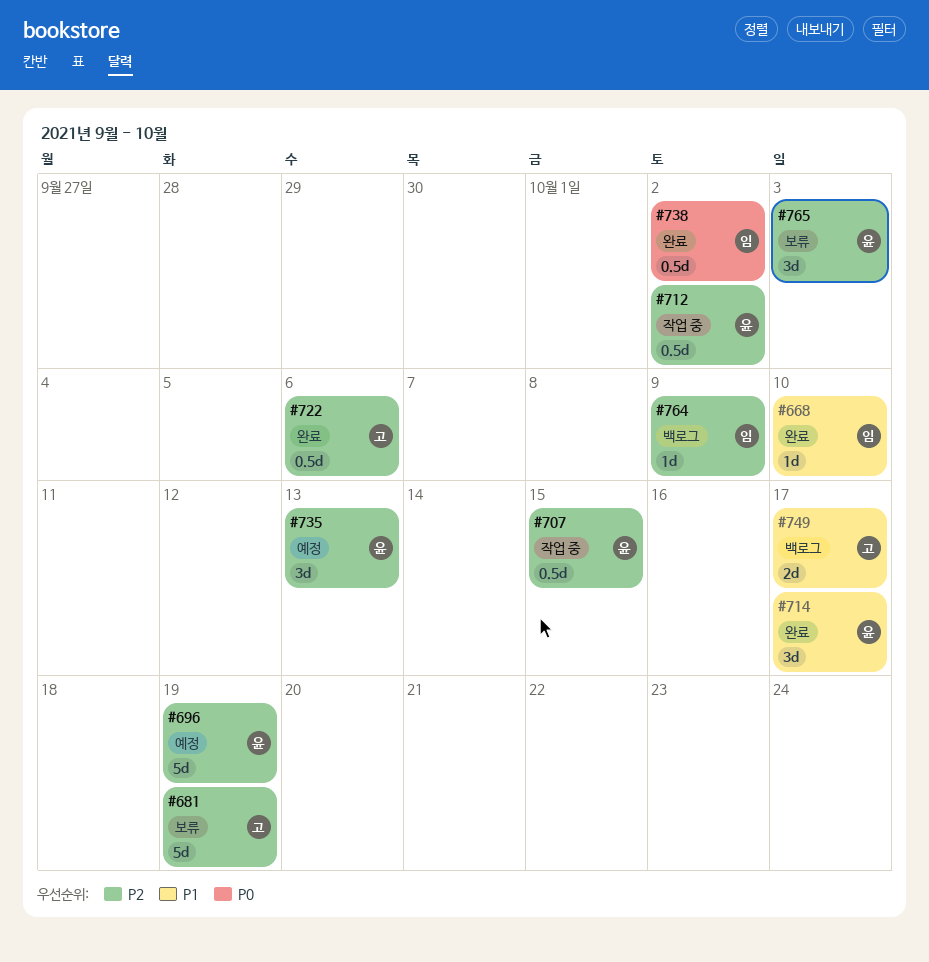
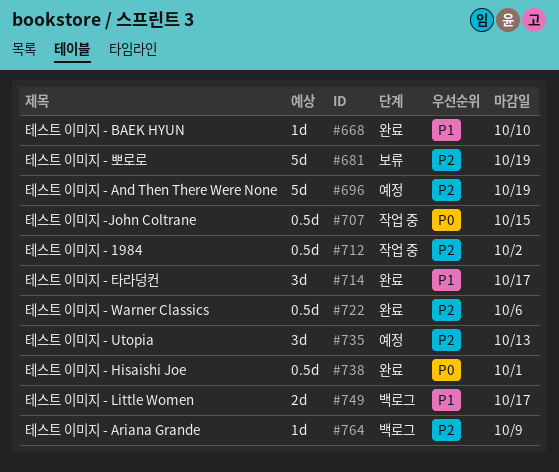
#707, priority: P2 -> P0
#738, due: Oct 2 -> Oct 1
#765: present -> none

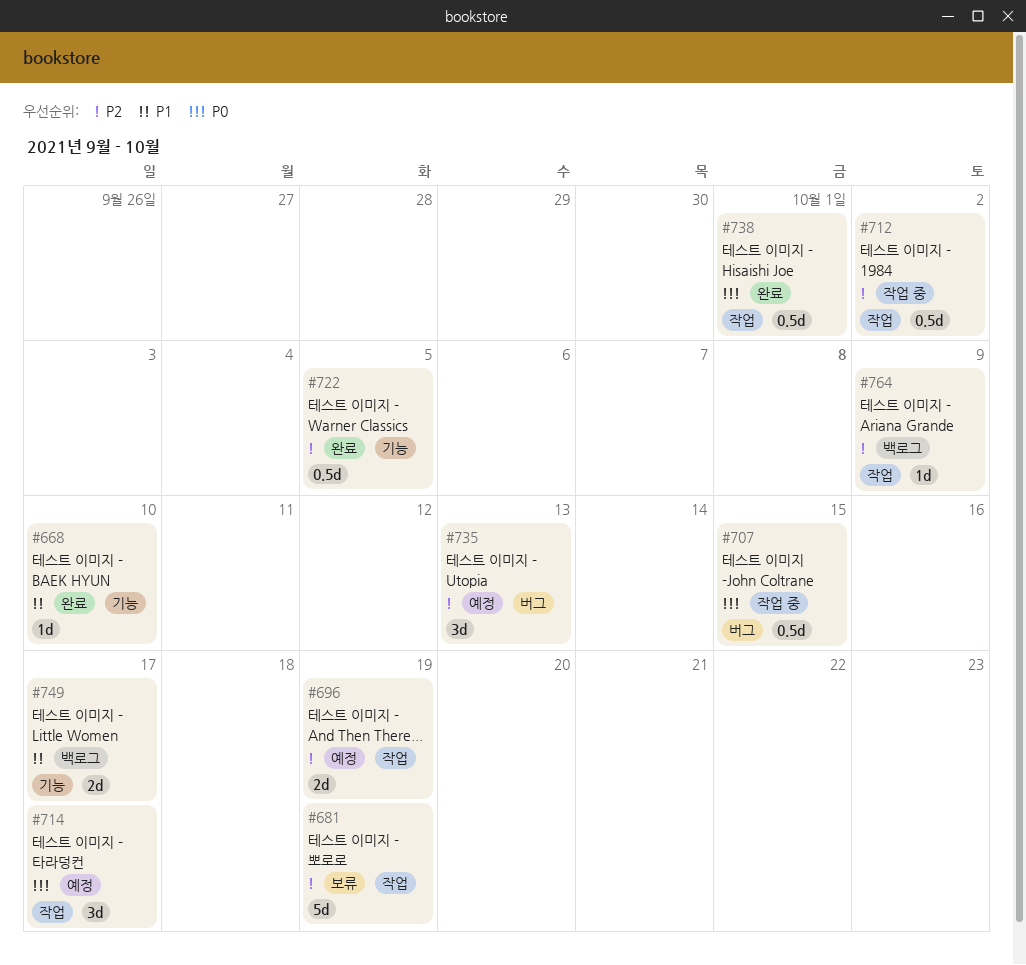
#696, estimate: 5d -> 2d
#714, status: 완료 -> 예정
#714, priority: P1 -> P0
#722, due: Oct 6 -> Oct 5

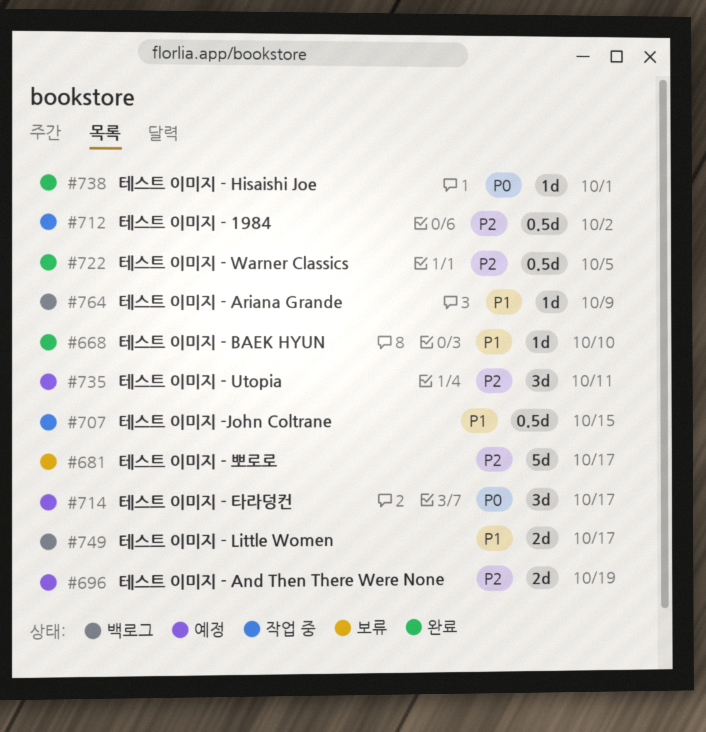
#681, due: Oct 19 -> Oct 17
#707, priority: P0 -> P1
#735, due: Oct 13 -> Oct 11
#738, estimate: 0.5d -> 1d
#764, priority: P2 -> P1

